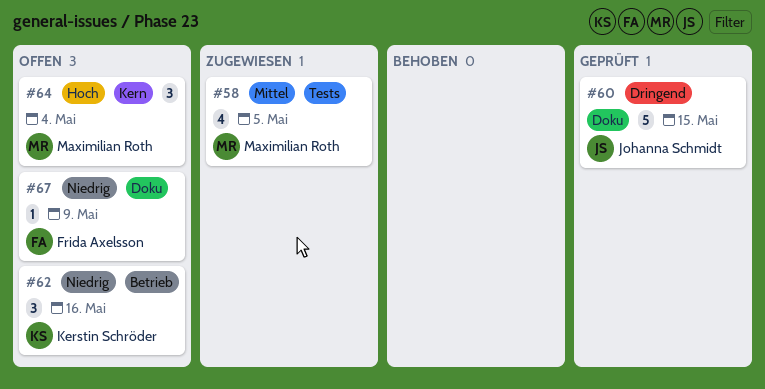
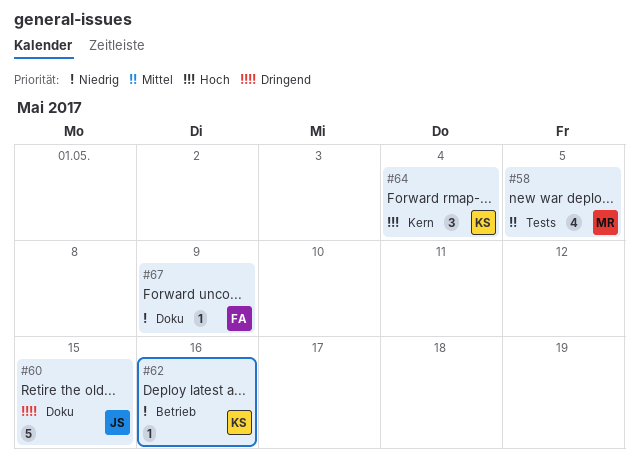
#62, estimate: 3 -> 1
#64, owner: Maximilian Roth -> Kerstin Schröder

